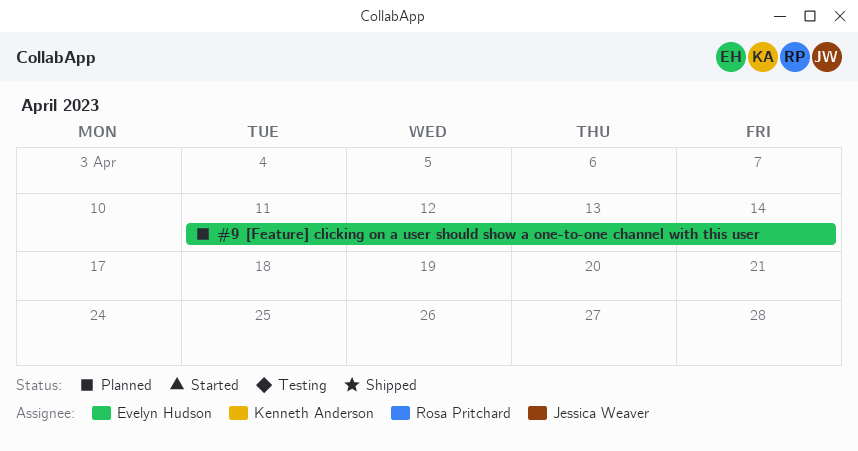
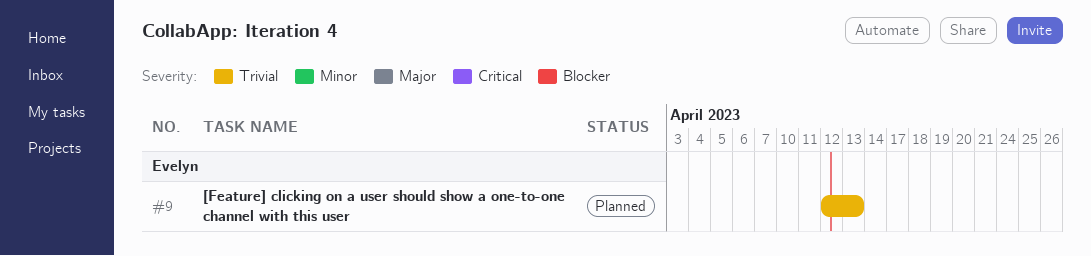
#9, start: Apr 11 -> Apr 12
#9, due: Apr 14 -> Apr 13

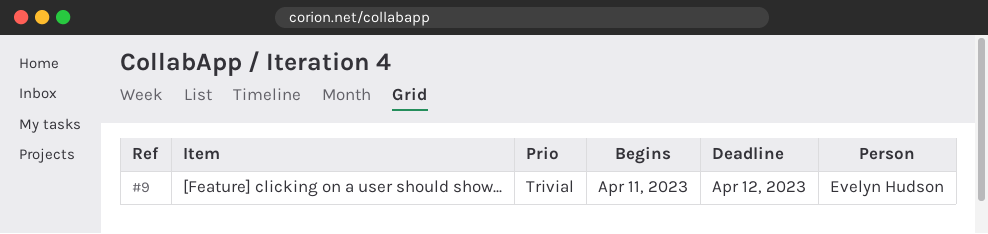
#9, start: Apr 12 -> Apr 11
#9, due: Apr 13 -> Apr 12

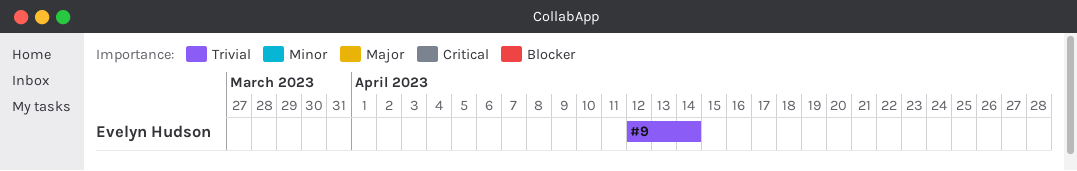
#9, start: Apr 11 -> Apr 12
#9, due: Apr 12 -> Apr 14

